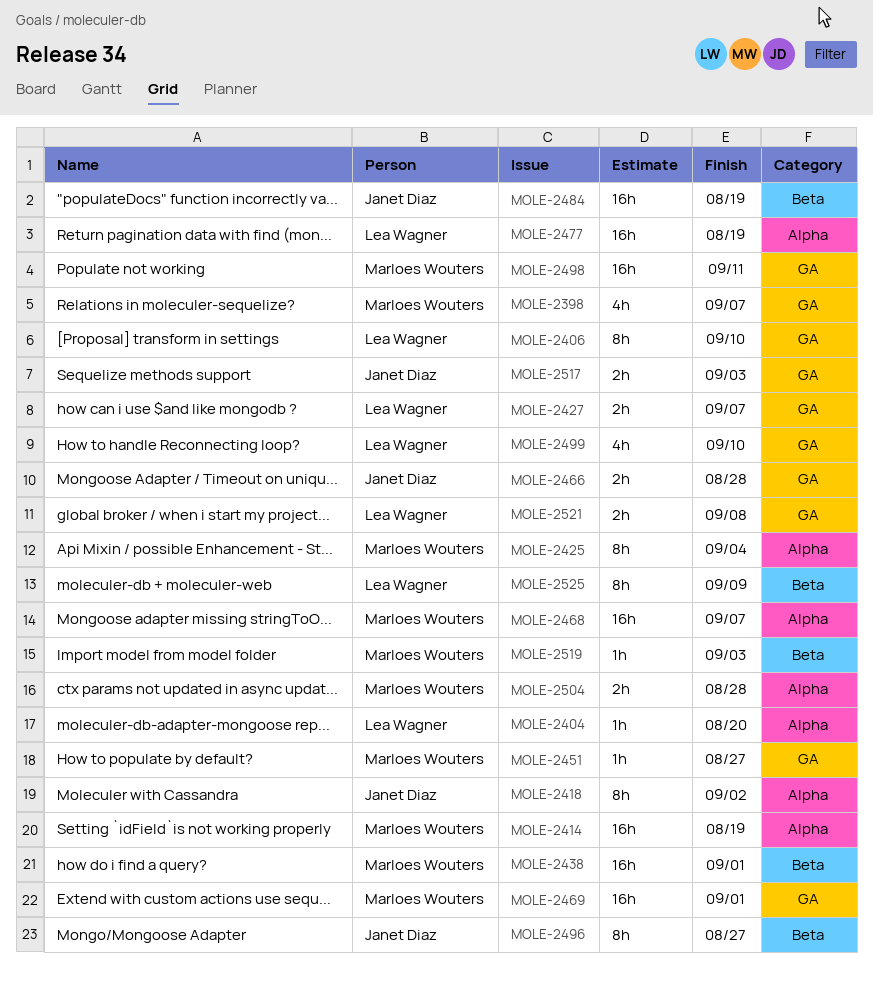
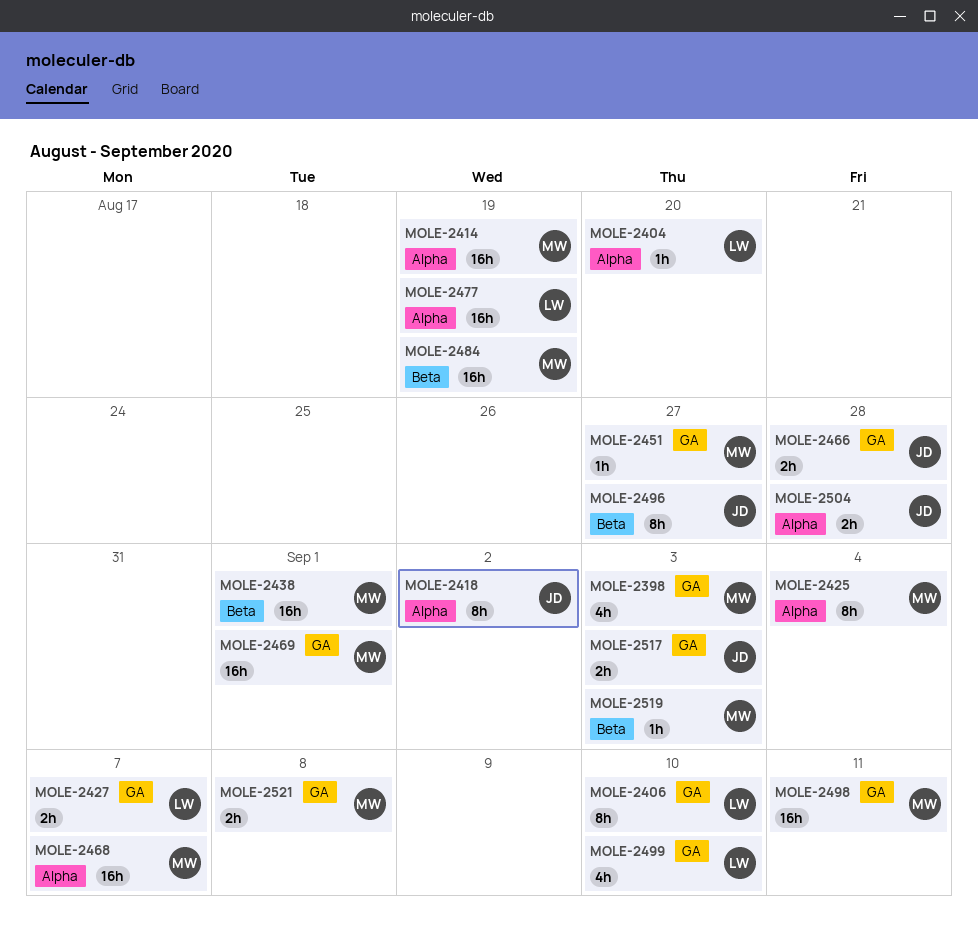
MOLE-2398, due: Sep 7 -> Sep 3
MOLE-2484, owner: Janet Diaz -> Marloes Wouters
MOLE-2504, owner: Marloes Wouters -> Janet Diaz
MOLE-2521, owner: Lea Wagner -> Marloes Wouters
MOLE-2525: present -> none

